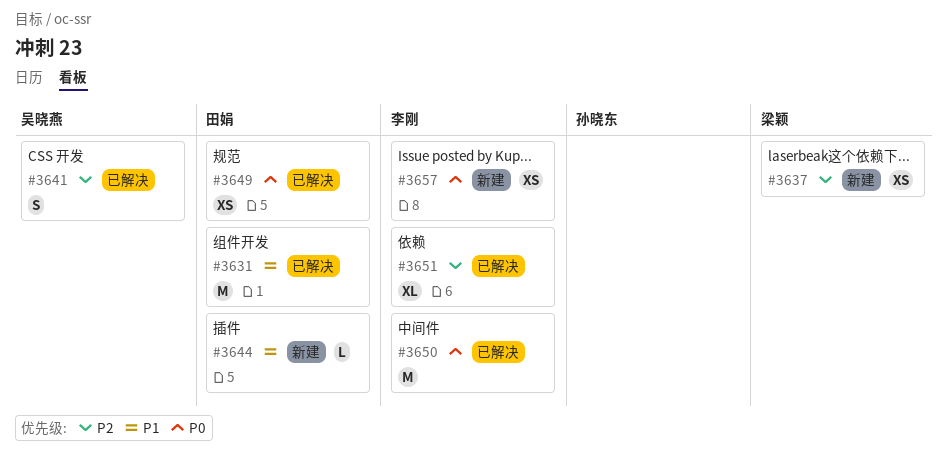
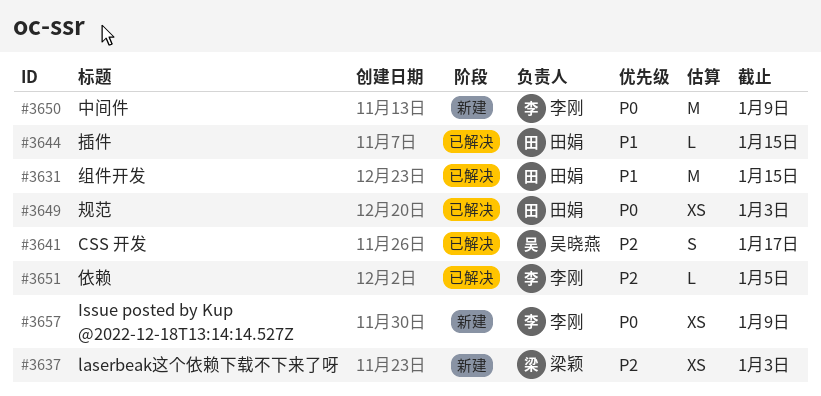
#3644, status: 新建 -> 已解决
#3650, status: 已解决 -> 新建
#3651, estimate: XL -> L

